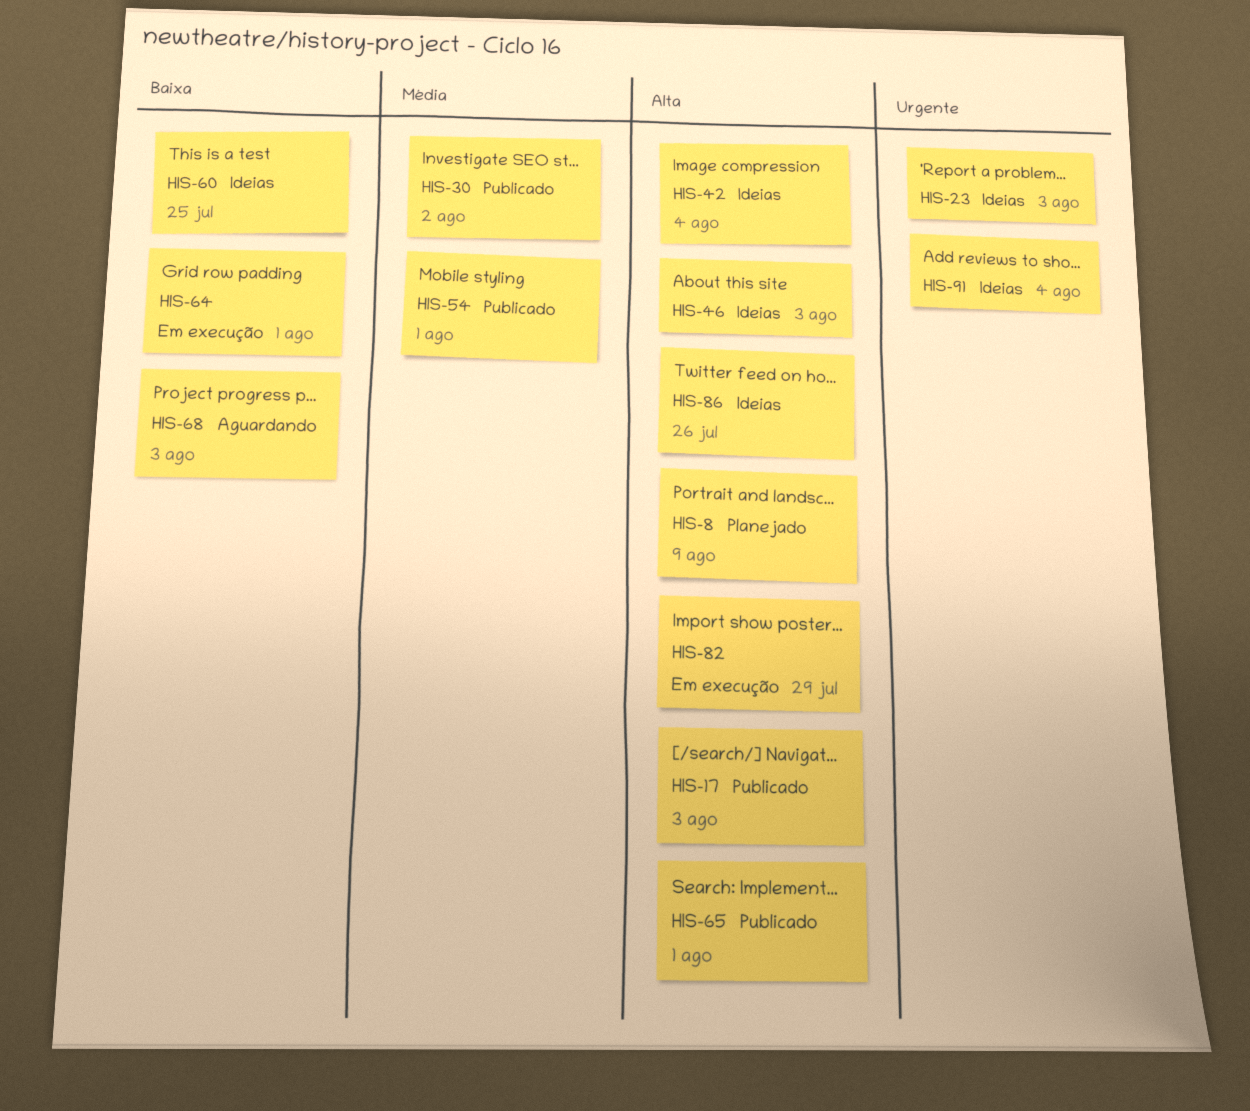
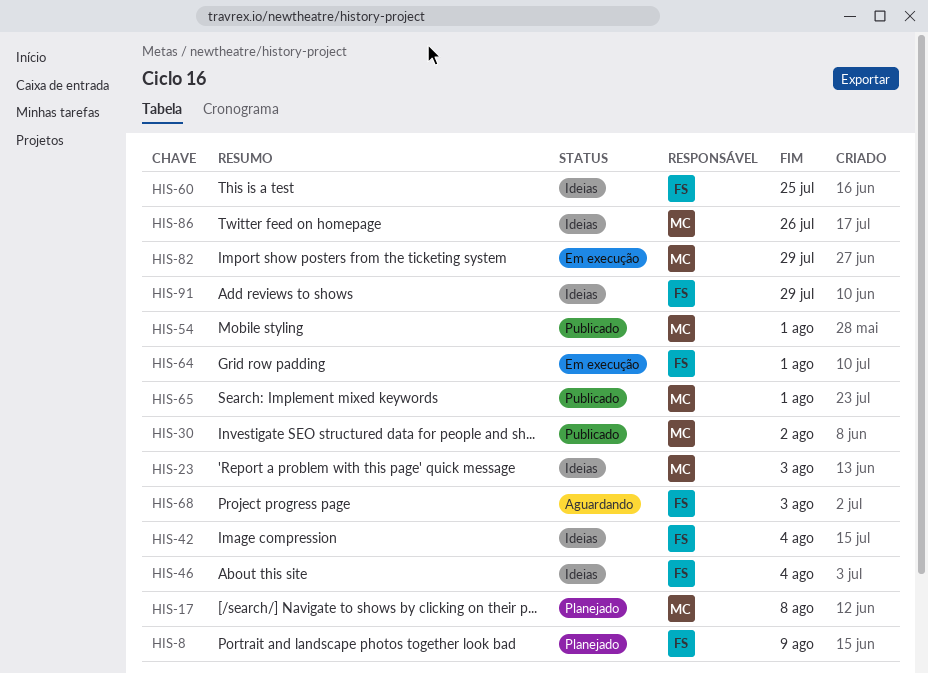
HIS-17, status: Publicado -> Planejado
HIS-17, due: Aug 3 -> Aug 8
HIS-46, due: Aug 3 -> Aug 4
HIS-91, due: Aug 4 -> Jul 29

